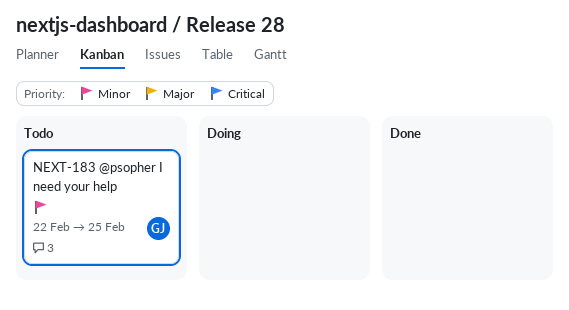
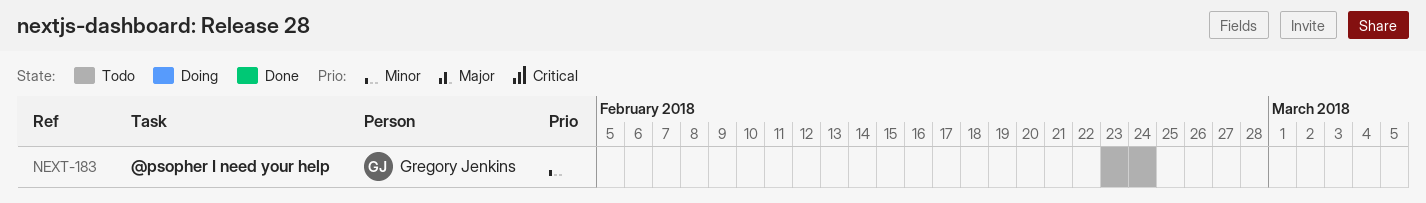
NEXT-183, start: Feb 22 -> Feb 23
NEXT-183, due: Feb 25 -> Feb 24

